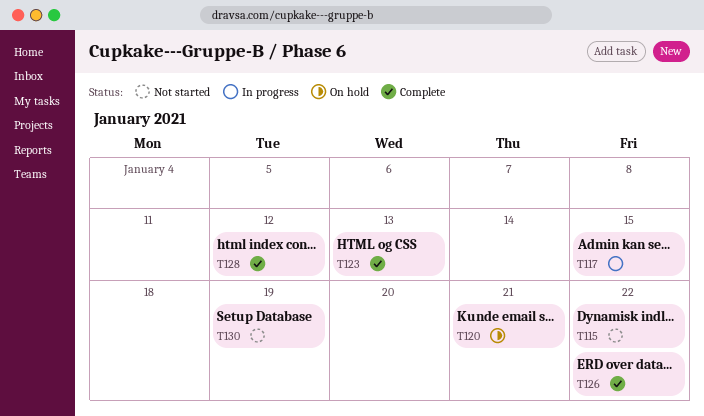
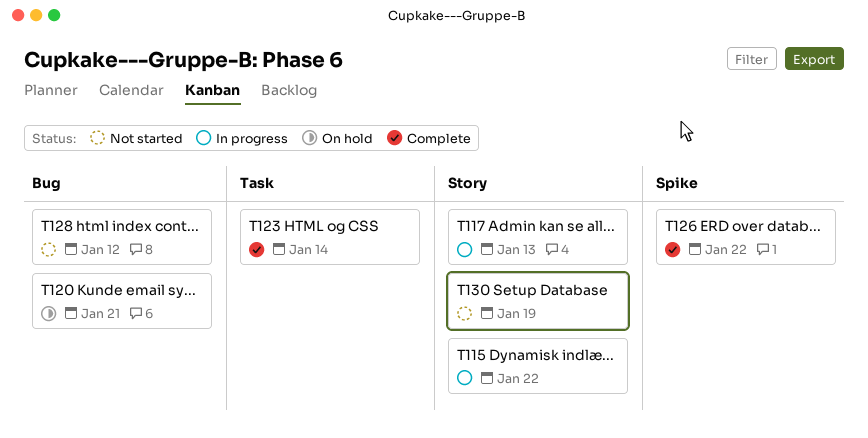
T115, status: Not started -> In progress
T117, due: Jan 15 -> Jan 13
T123, due: Jan 13 -> Jan 14
T128, status: Complete -> Not started

